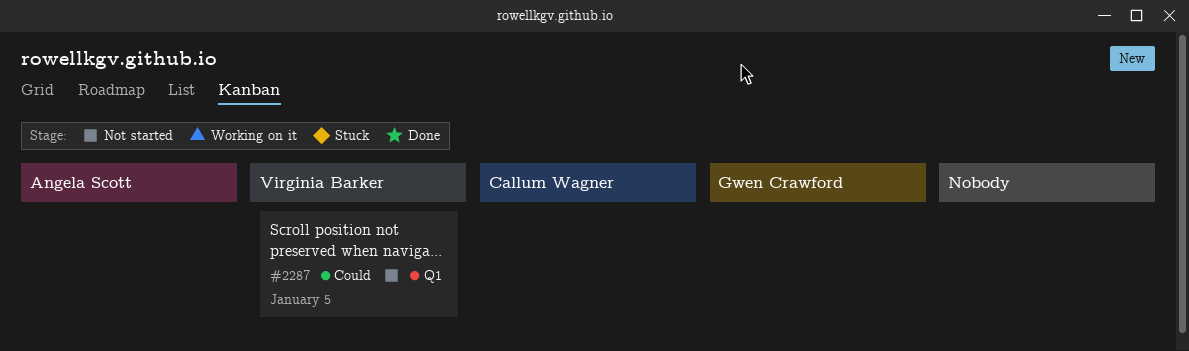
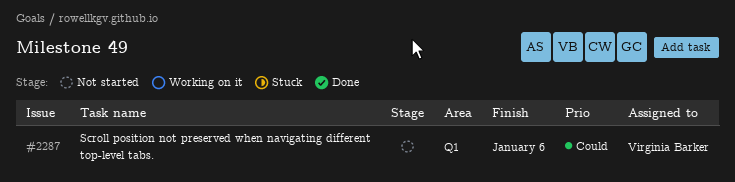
#2287, due: Jan 5 -> Jan 6

